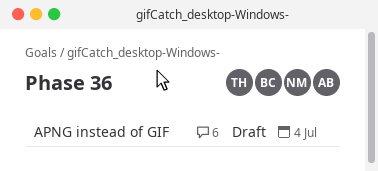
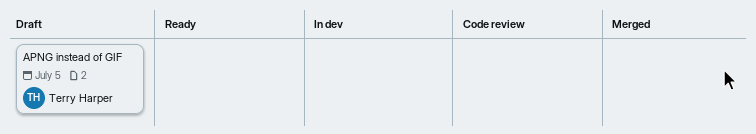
APNG instead of GIF, due: Jul 4 -> Jul 5

